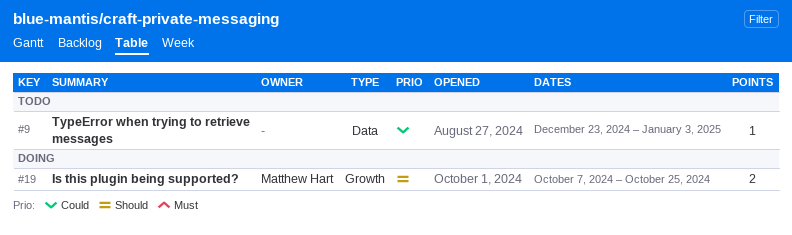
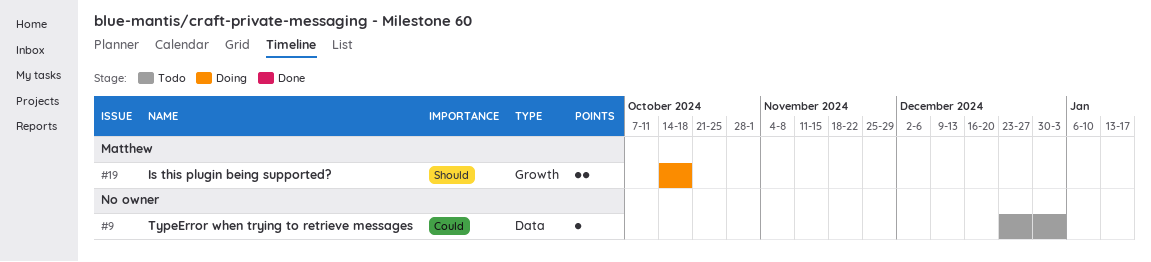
#19, start: Oct 7 -> Oct 14
#19, due: Oct 25 -> Oct 18

